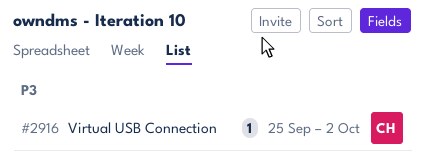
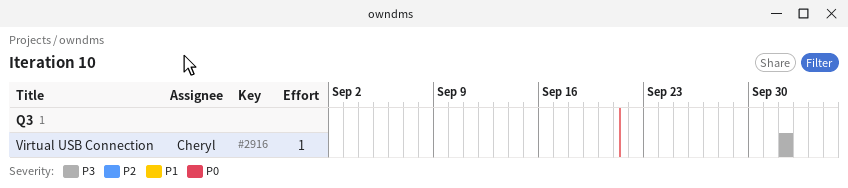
#2916, start: Sep 25 -> Oct 2

